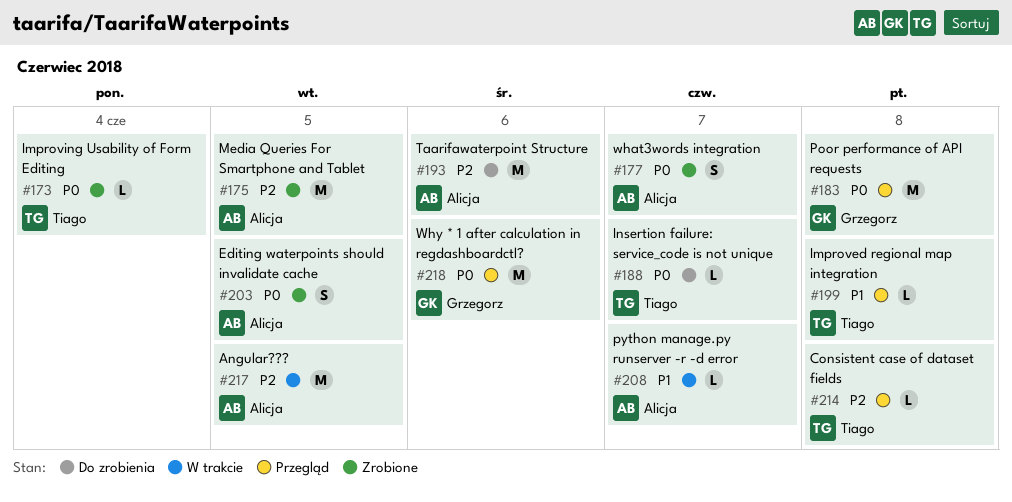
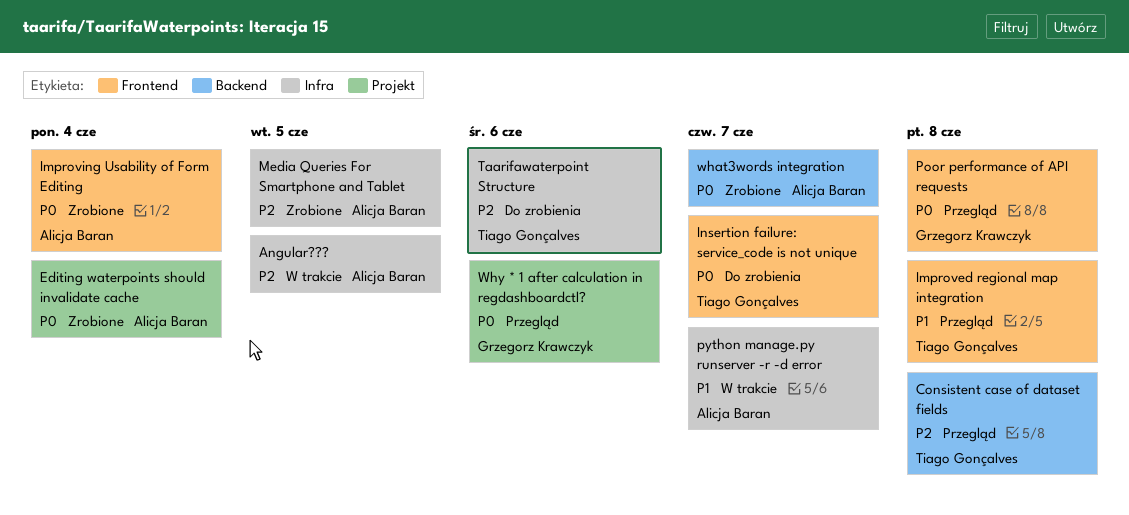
Editing waterpoints should invalidate cache, due: Jun 5 -> Jun 4
Improving Usability of Form Editing, owner: Tiago Gonçalves -> Alicja Baran
Taarifawaterpoint Structure, owner: Alicja Baran -> Tiago Gonçalves

